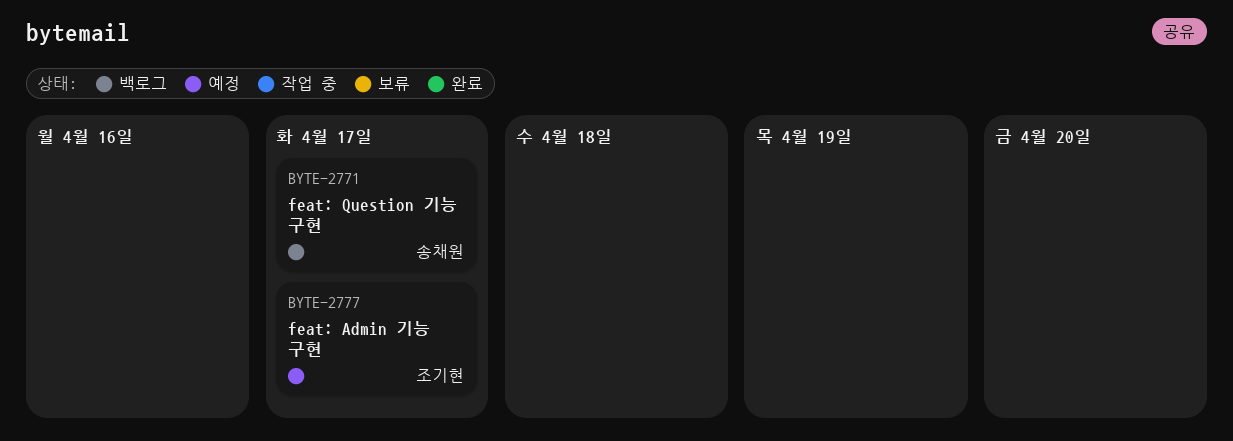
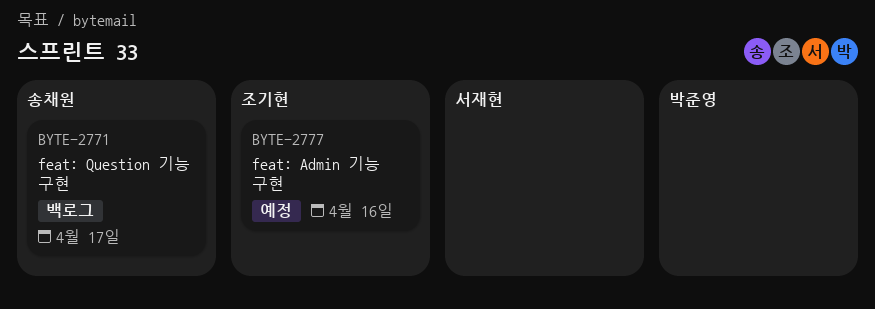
BYTE-2777, due: Apr 17 -> Apr 16

